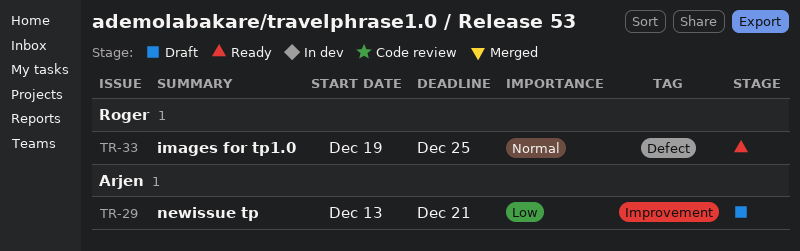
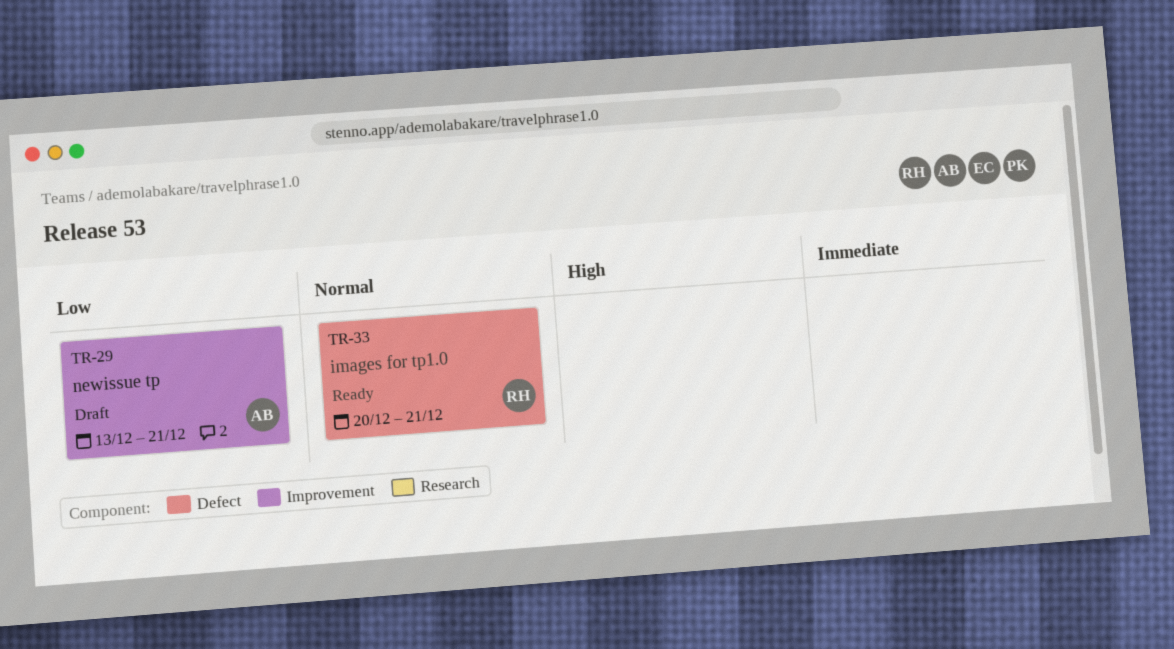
TR-33, start: Dec 19 -> Dec 20
TR-33, due: Dec 25 -> Dec 21

